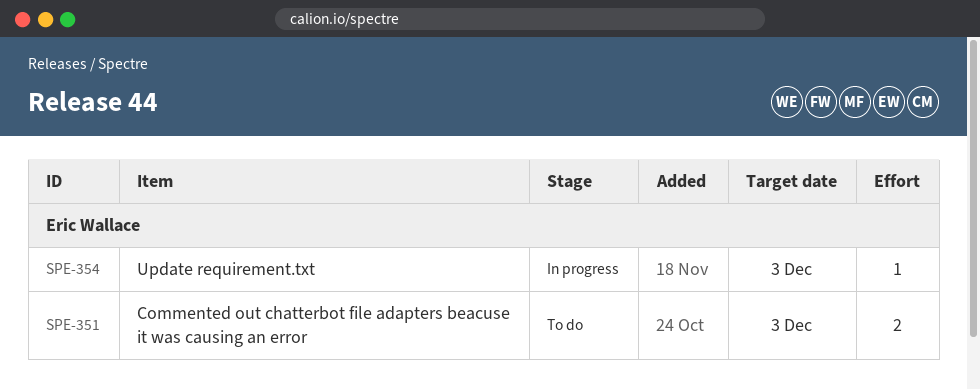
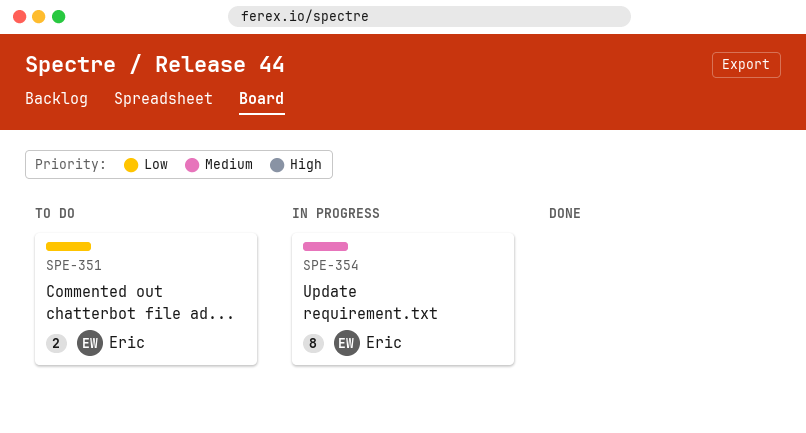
SPE-354, estimate: 1 -> 8

